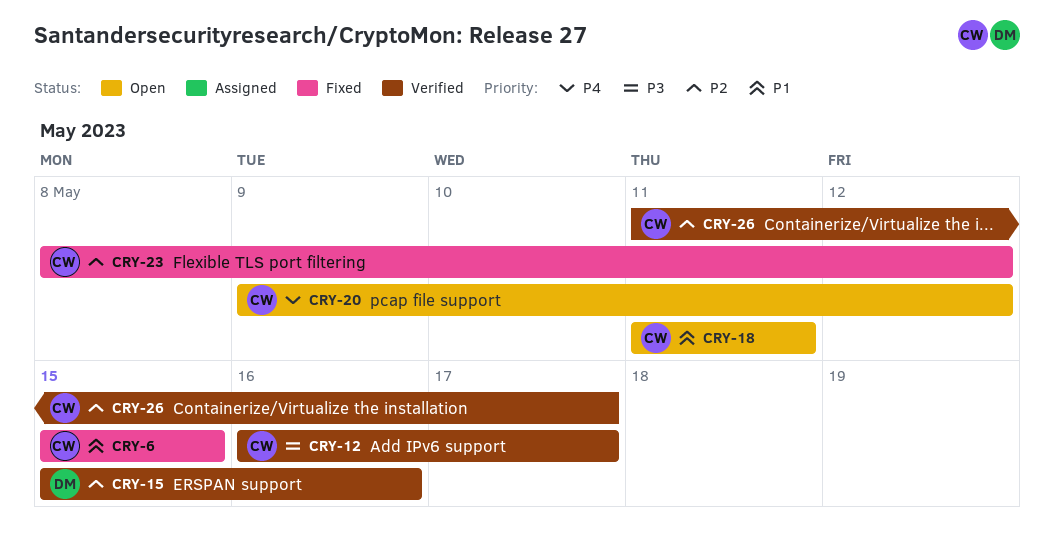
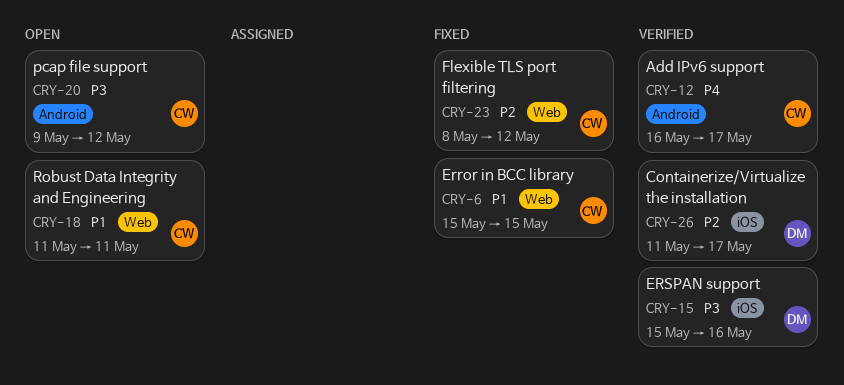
CRY-12, priority: P3 -> P4
CRY-15, priority: P2 -> P3
CRY-20, priority: P4 -> P3
CRY-26, owner: CW -> DM

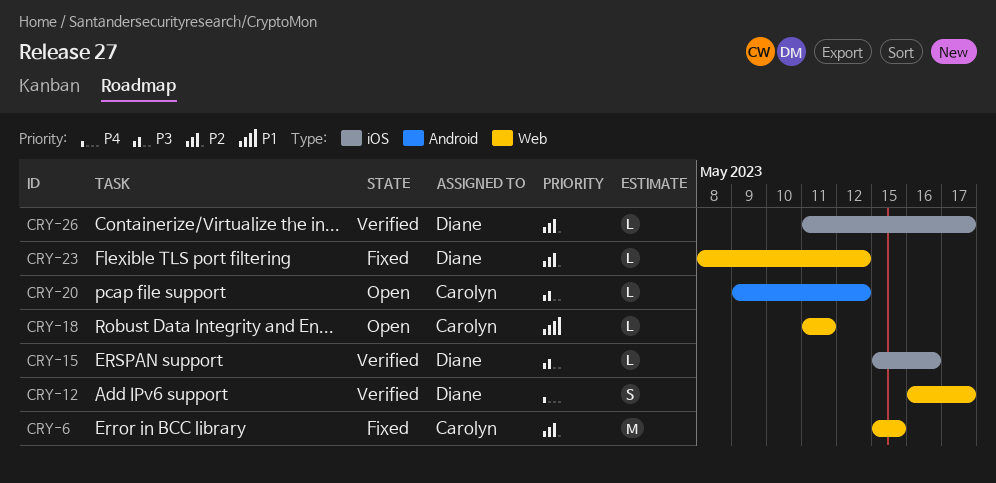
CRY-6, priority: P1 -> P2
CRY-12, owner: Carolyn -> Diane
CRY-12, label: Android -> Web
CRY-23, owner: Carolyn -> Diane

